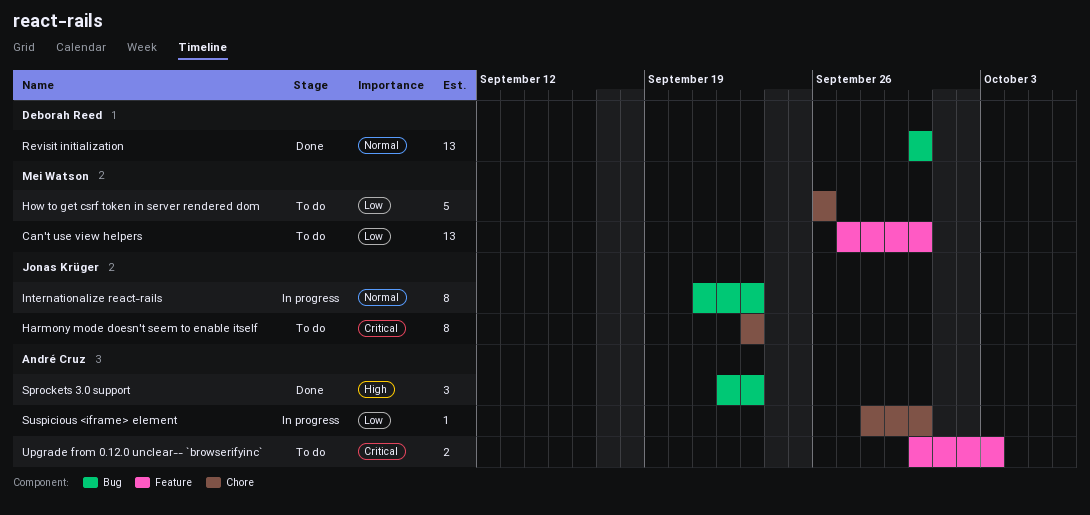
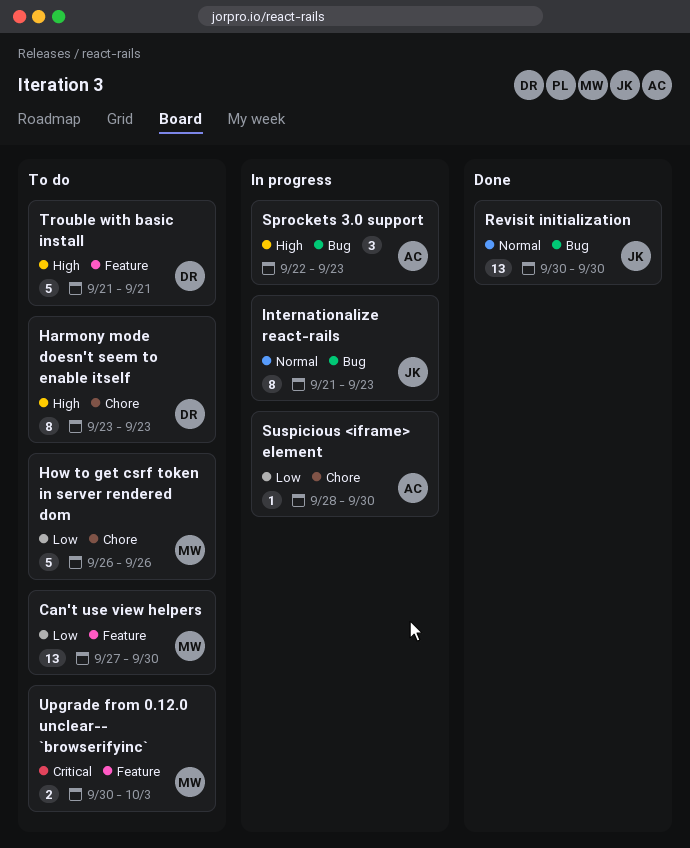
Harmony mode doesn't seem to enable itself, owner: Jonas Krüger -> Deborah Reed
Harmony mode doesn't seem to enable itself, priority: Critical -> High
Revisit initialization, owner: Deborah Reed -> Jonas Krüger
Sprockets 3.0 support, status: Done -> In progress
Trouble with basic install: none -> present
Upgrade from 0.12.0 unclear-- `browserifyinc`, owner: André Cruz -> Mei Watson

